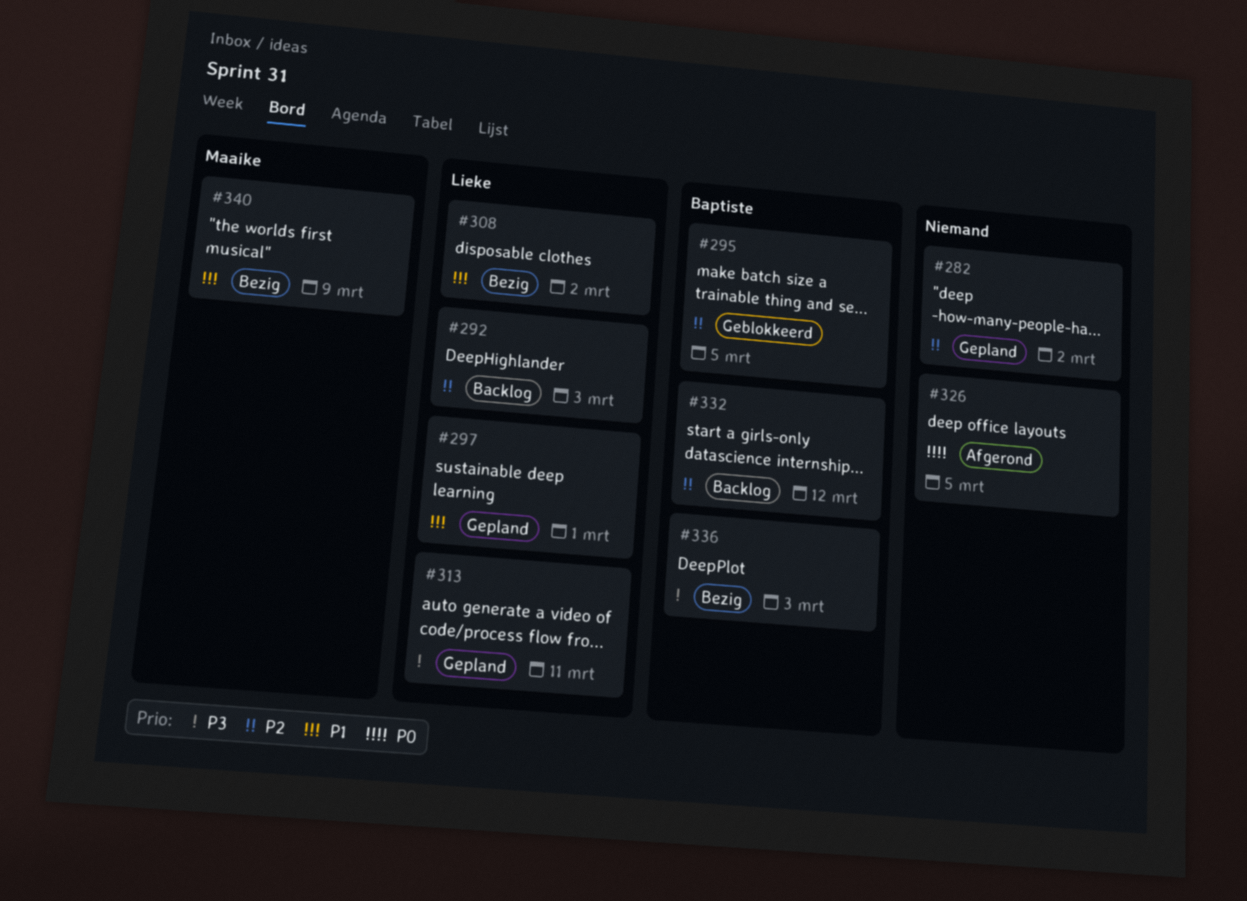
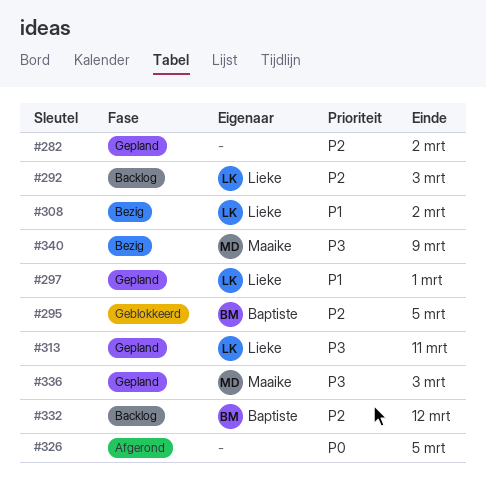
#336, status: Bezig -> Gepland
#336, owner: Baptiste -> Maaike
#340, priority: P1 -> P3

